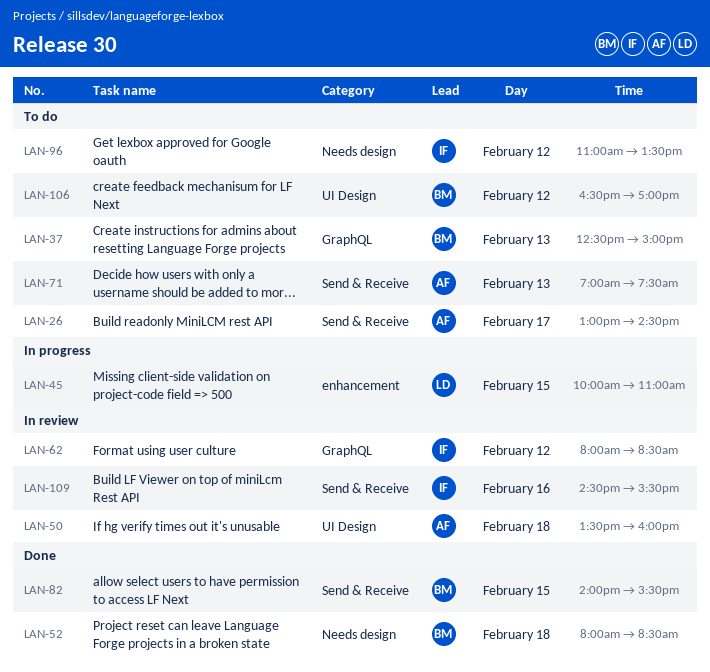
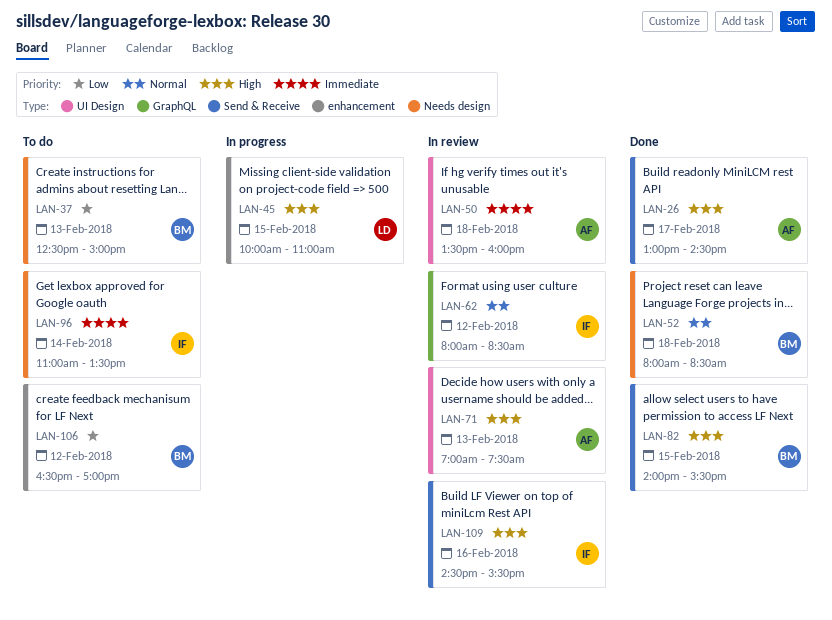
LAN-26, status: To do -> Done
LAN-37, label: GraphQL -> Needs design
LAN-71, status: To do -> In review
LAN-71, label: Send & Receive -> UI Design
LAN-96, day: Feb 12 -> Feb 14
LAN-106, label: UI Design -> enhancement

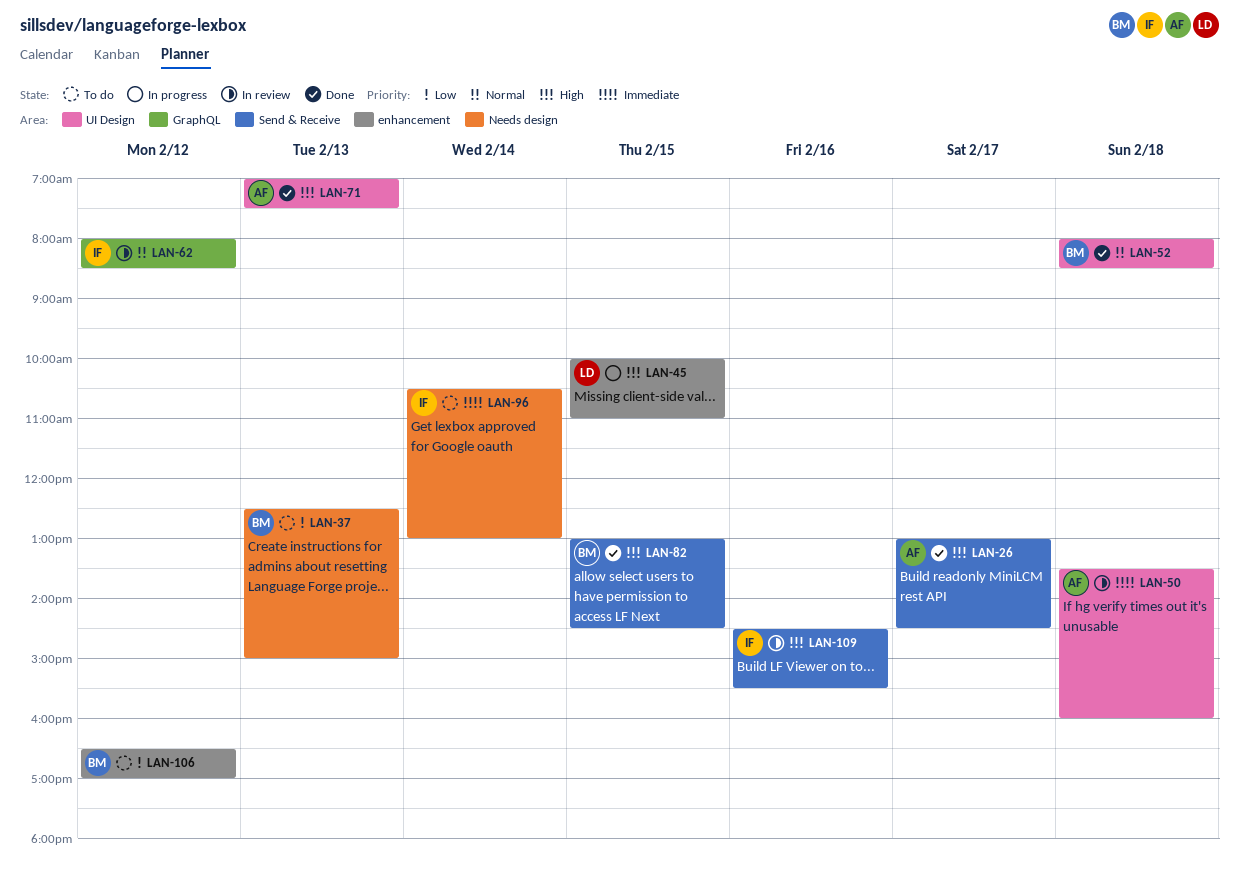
LAN-52, label: Needs design -> UI Design
LAN-71, status: In review -> Done
LAN-82, begins: 14:00 -> 13:00
LAN-82, ends: 15:30 -> 14:30
LAN-96, begins: 11:00 -> 10:30
LAN-96, ends: 13:30 -> 13:00

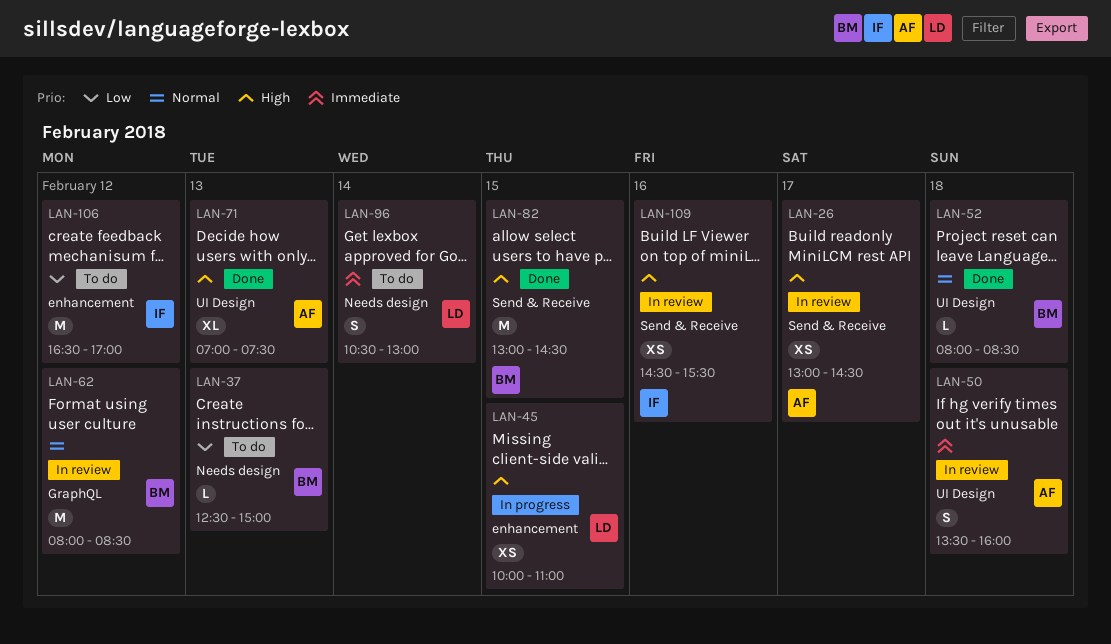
LAN-26, status: Done -> In review
LAN-62, owner: IF -> BM
LAN-96, owner: IF -> LD
LAN-106, owner: BM -> IF

